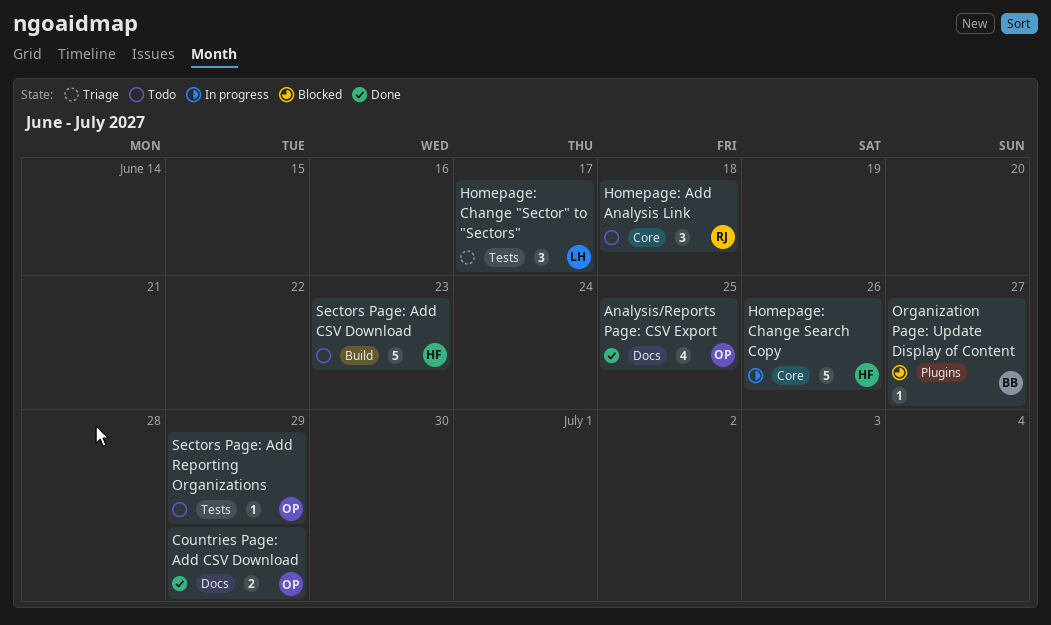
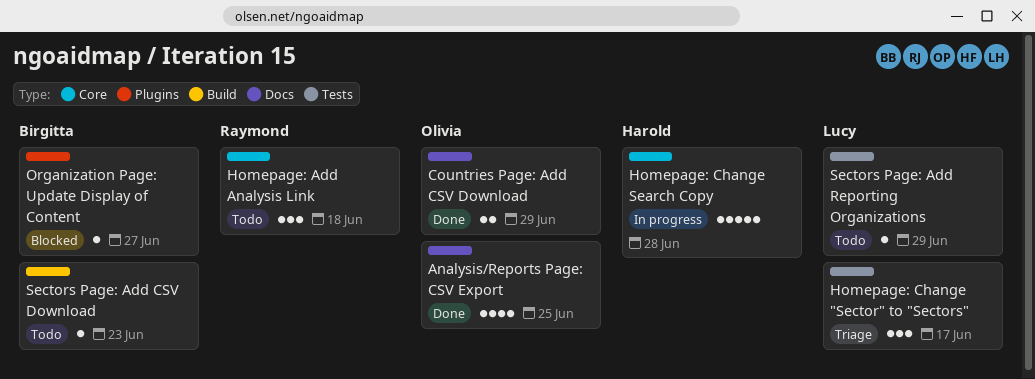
Homepage: Change Search Copy, due: Jun 26 -> Jun 28
Sectors Page: Add CSV Download, owner: Harold -> Birgitta
Sectors Page: Add CSV Download, estimate: 5 -> 1
Sectors Page: Add Reporting Organizations, owner: Olivia -> Lucy

